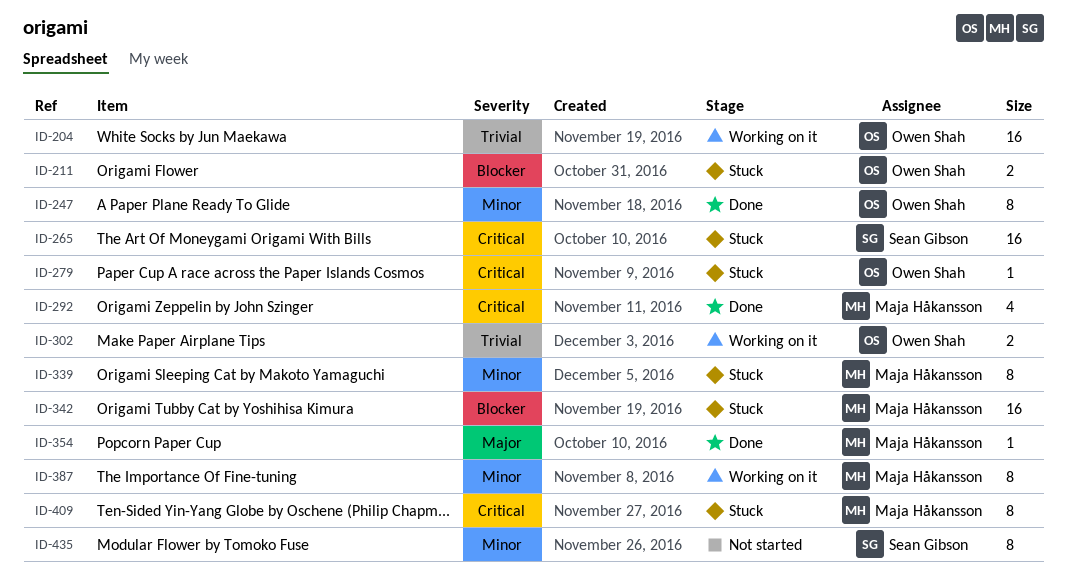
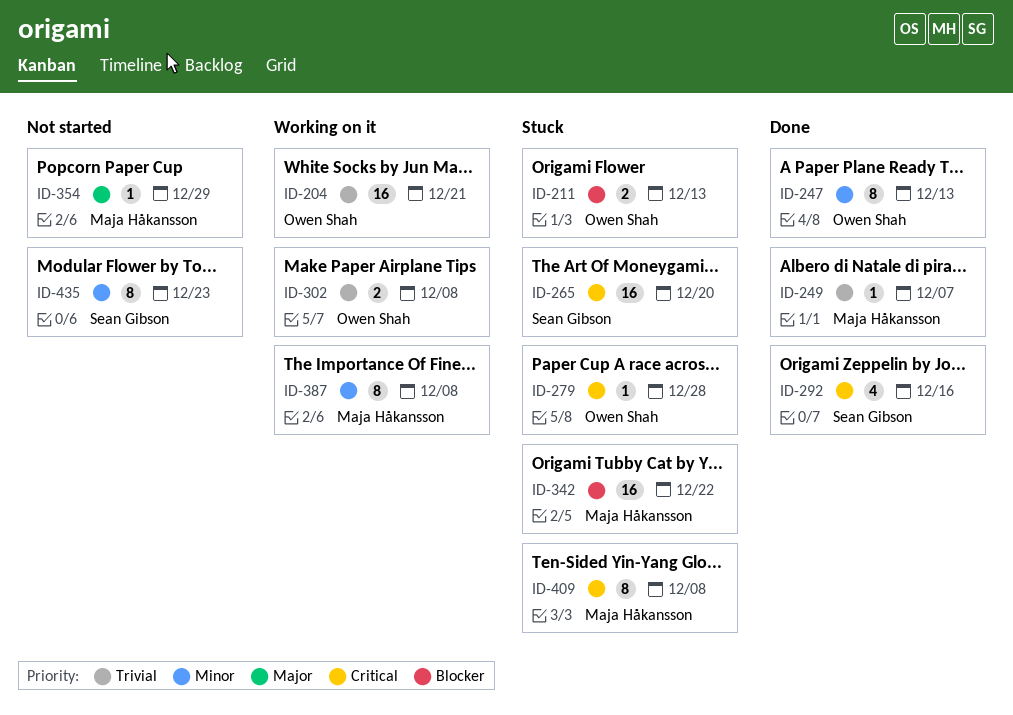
ID-249: none -> present
ID-292, owner: Maja Håkansson -> Sean Gibson
ID-339: present -> none
ID-354, status: Done -> Not started

